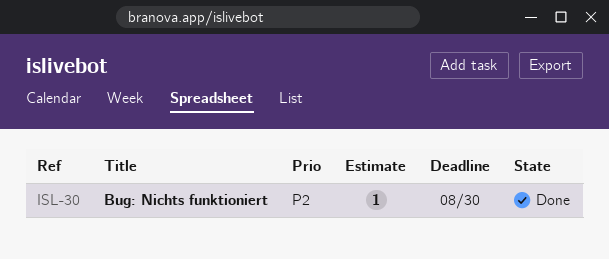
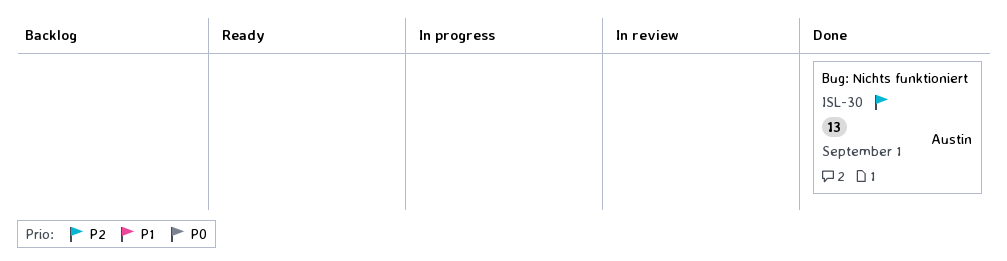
ISL-30, estimate: 1 -> 13
ISL-30, due: Aug 30 -> Sep 1

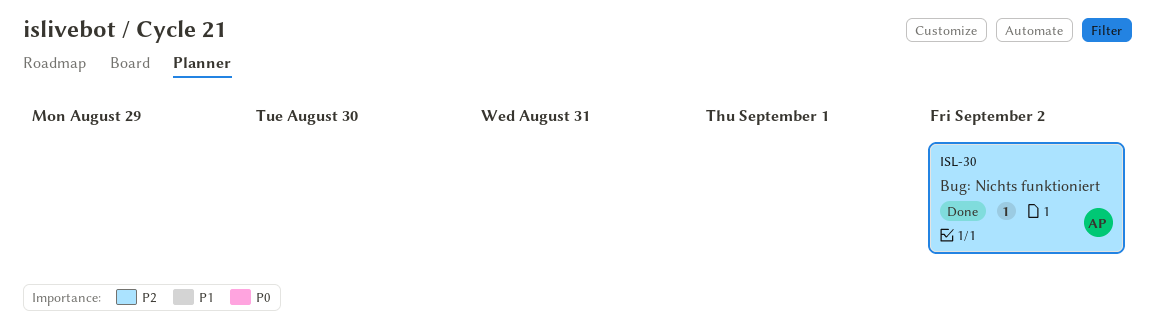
ISL-30, estimate: 13 -> 1
ISL-30, due: Sep 1 -> Sep 2

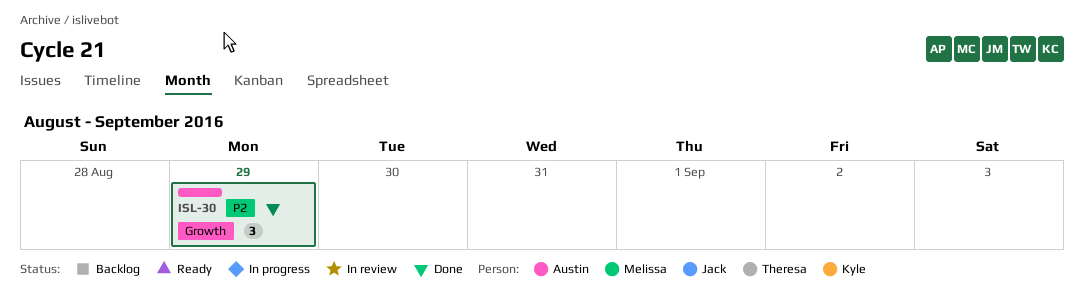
ISL-30, estimate: 1 -> 3
ISL-30, due: Sep 2 -> Aug 29

